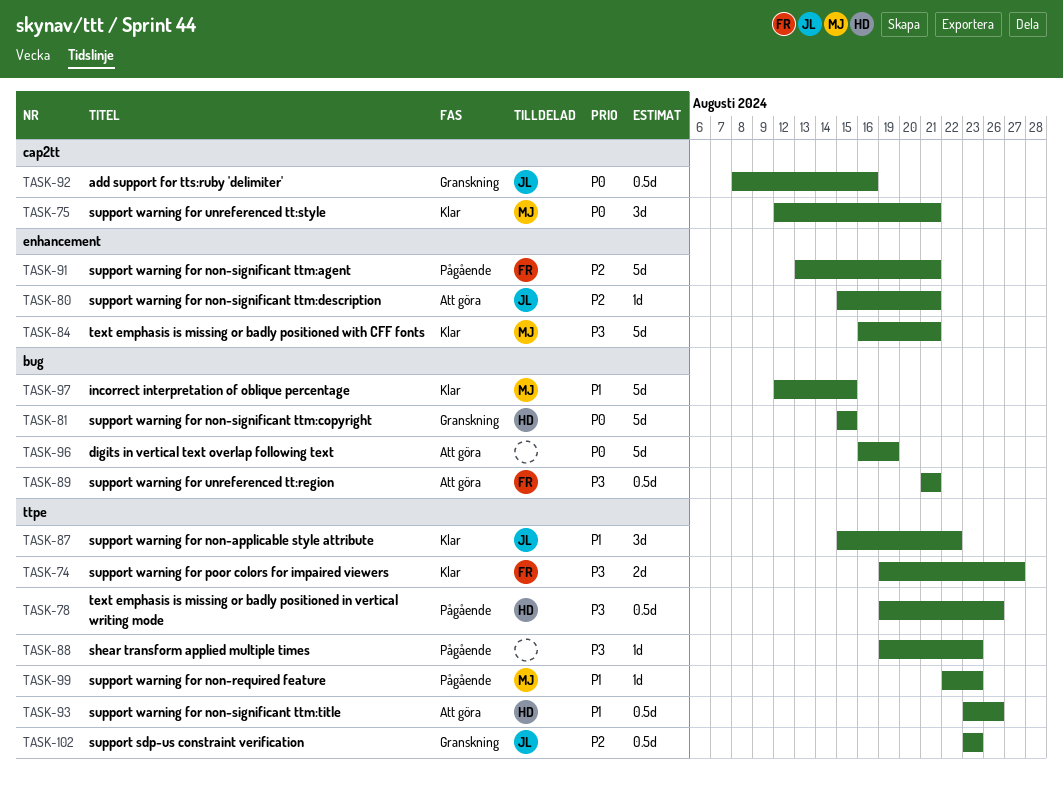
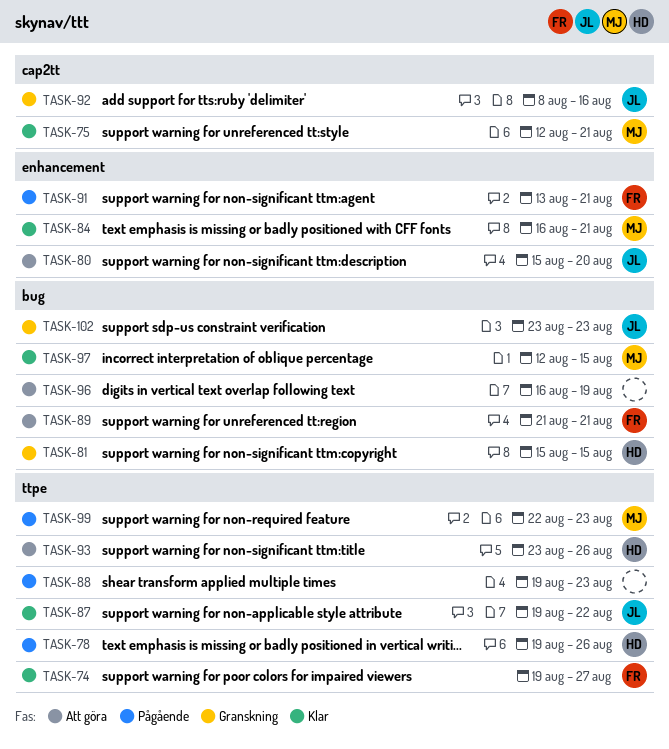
TASK-80, due: Aug 21 -> Aug 20
TASK-87, start: Aug 15 -> Aug 19
TASK-102, label: ttpe -> bug

